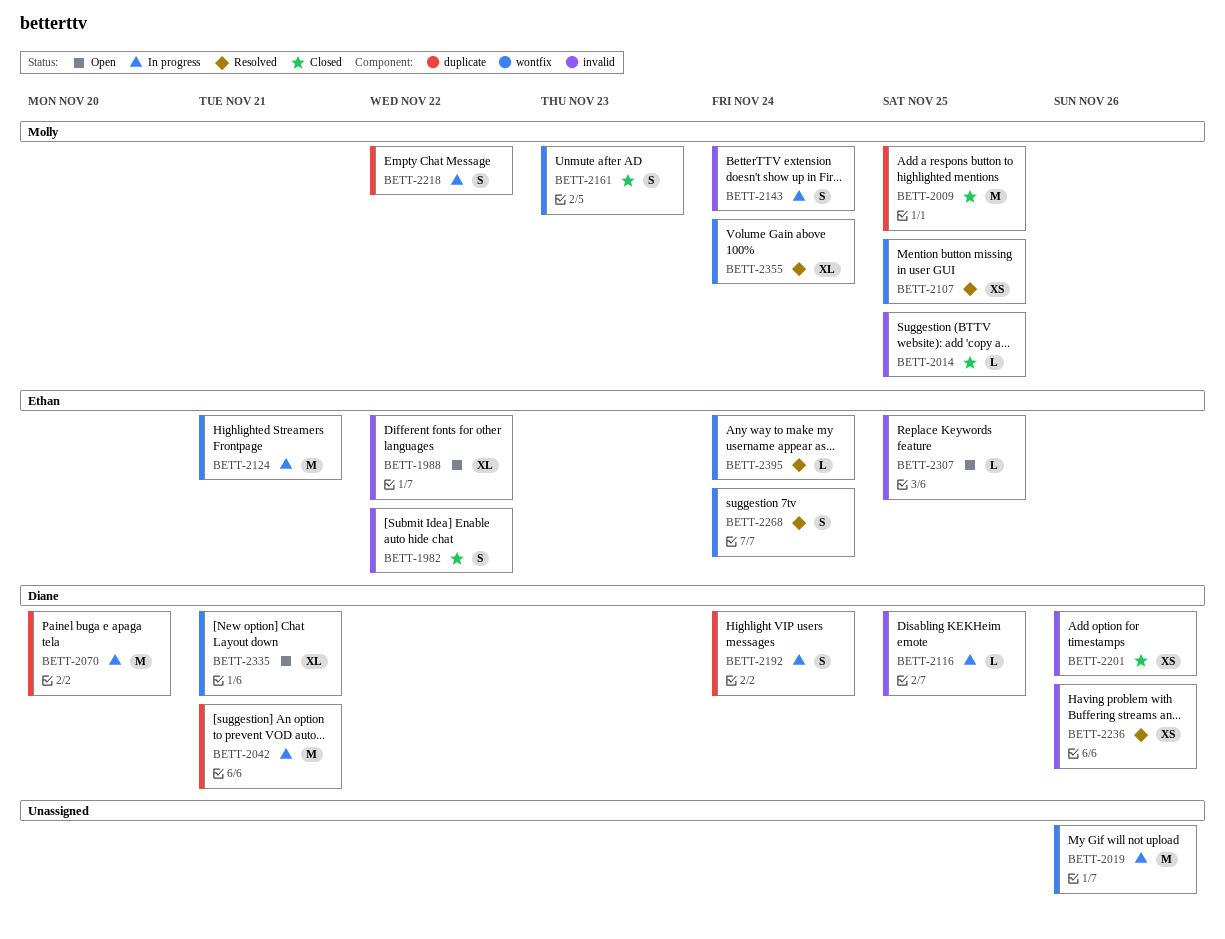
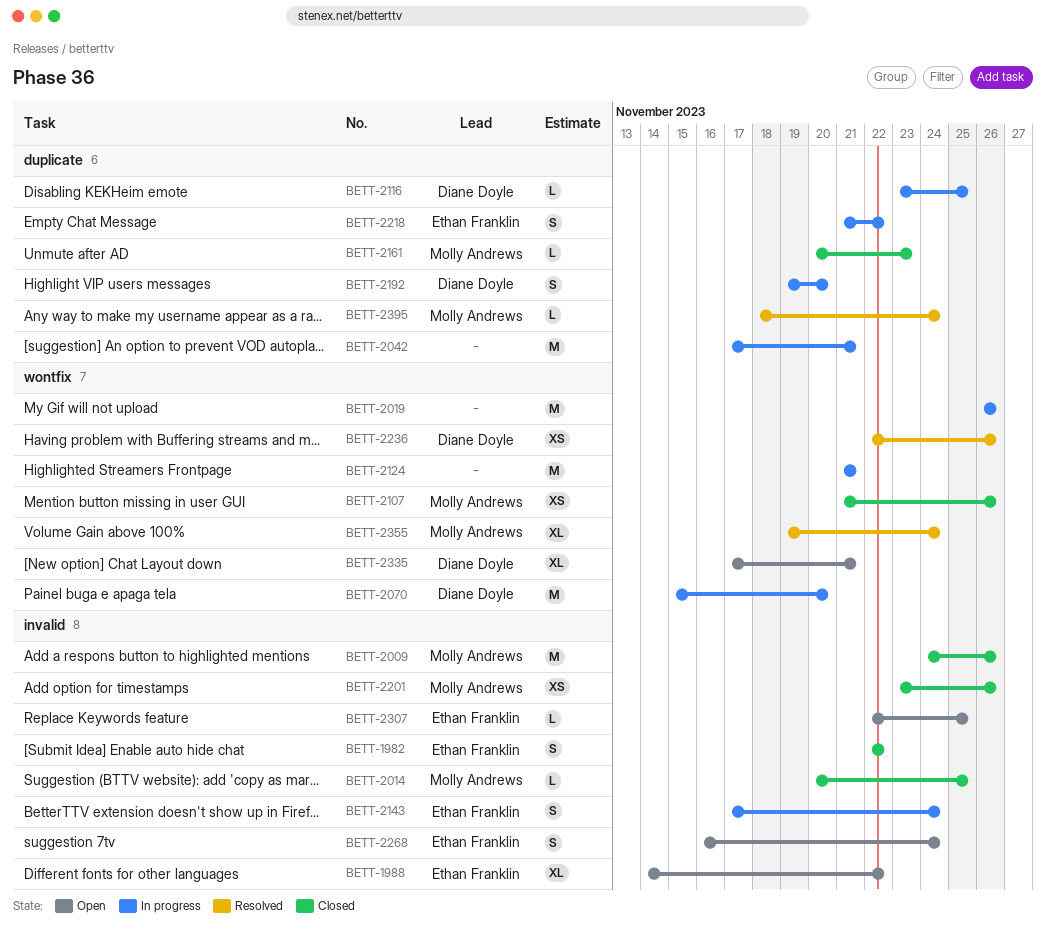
BETT-2009, label: duplicate -> invalid
BETT-2009, due: Nov 25 -> Nov 26
BETT-2042, owner: Diane Doyle -> none
BETT-2070, label: duplicate -> wontfix
BETT-2107, status: Resolved -> Closed
BETT-2107, due: Nov 25 -> Nov 26
BETT-2116, label: invalid -> duplicate
BETT-2124, owner: Ethan Franklin -> none
BETT-2143, owner: Molly Andrews -> Ethan Franklin
BETT-2161, label: wontfix -> duplicate
BETT-2161, estimate: S -> L
BETT-2192, due: Nov 24 -> Nov 20
BETT-2201, owner: Diane Doyle -> Molly Andrews
BETT-2218, owner: Molly Andrews -> Ethan Franklin
BETT-2236, label: invalid -> wontfix
BETT-2268, status: Resolved -> Open
BETT-2268, label: wontfix -> invalid
BETT-2395, owner: Ethan Franklin -> Molly Andrews
BETT-2395, label: wontfix -> duplicate

